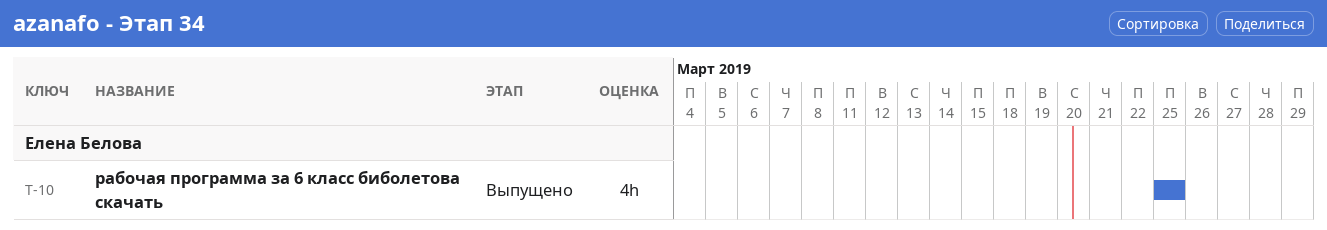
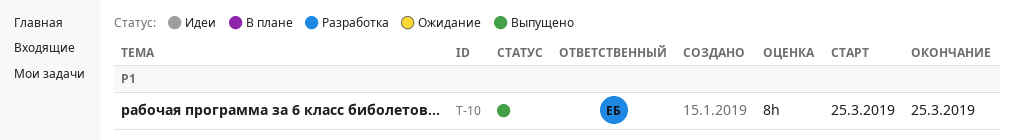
T-10, estimate: 4h -> 8h

